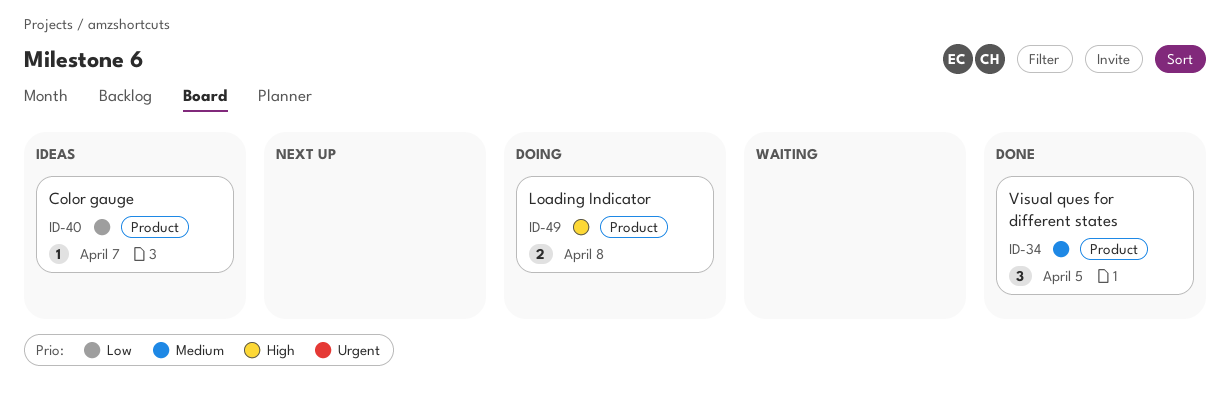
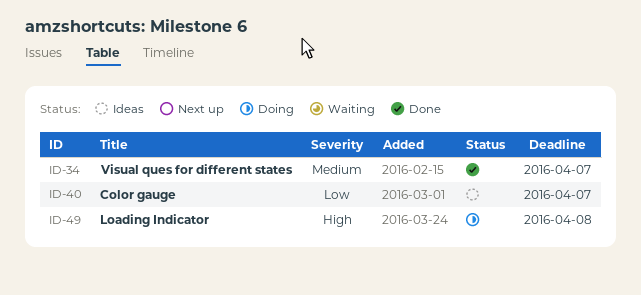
ID-34, due: Apr 5 -> Apr 7

